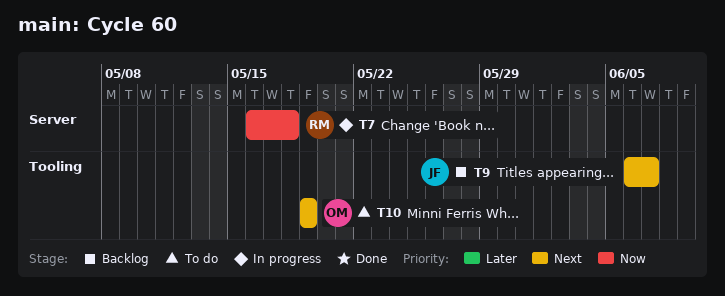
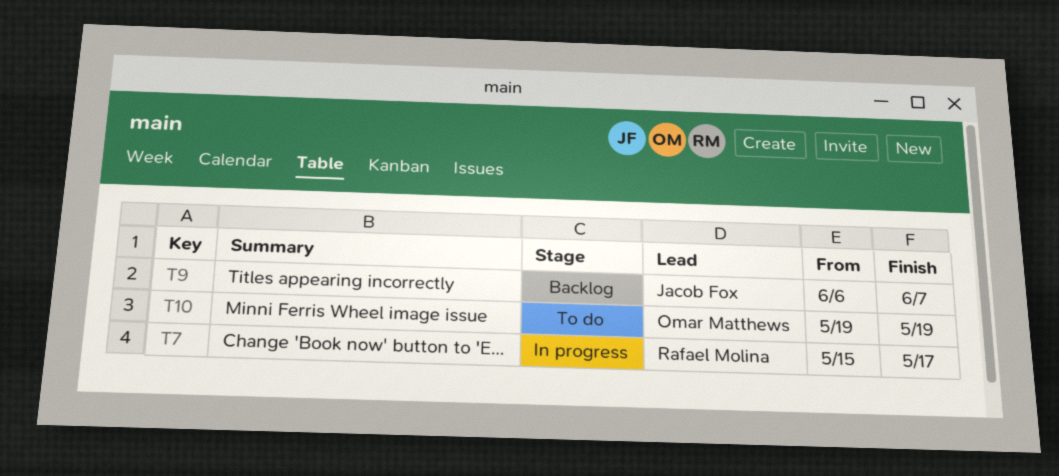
T7, start: May 16 -> May 15
T7, due: May 18 -> May 17

